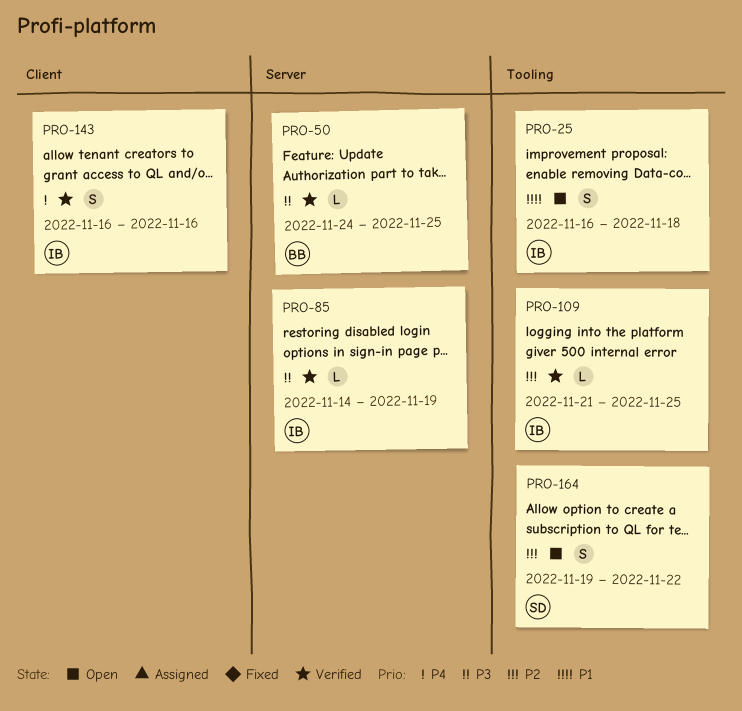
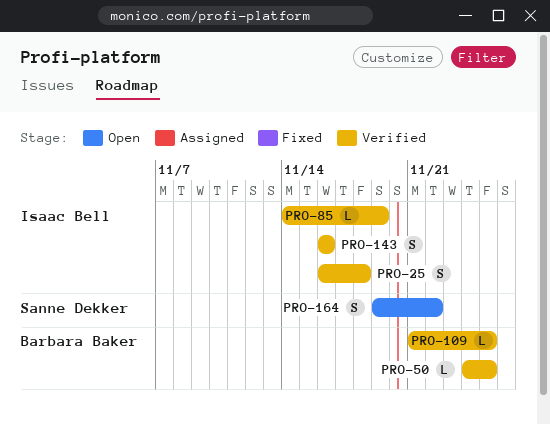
PRO-25, status: Open -> Verified
PRO-109, owner: Isaac Bell -> Barbara Baker

